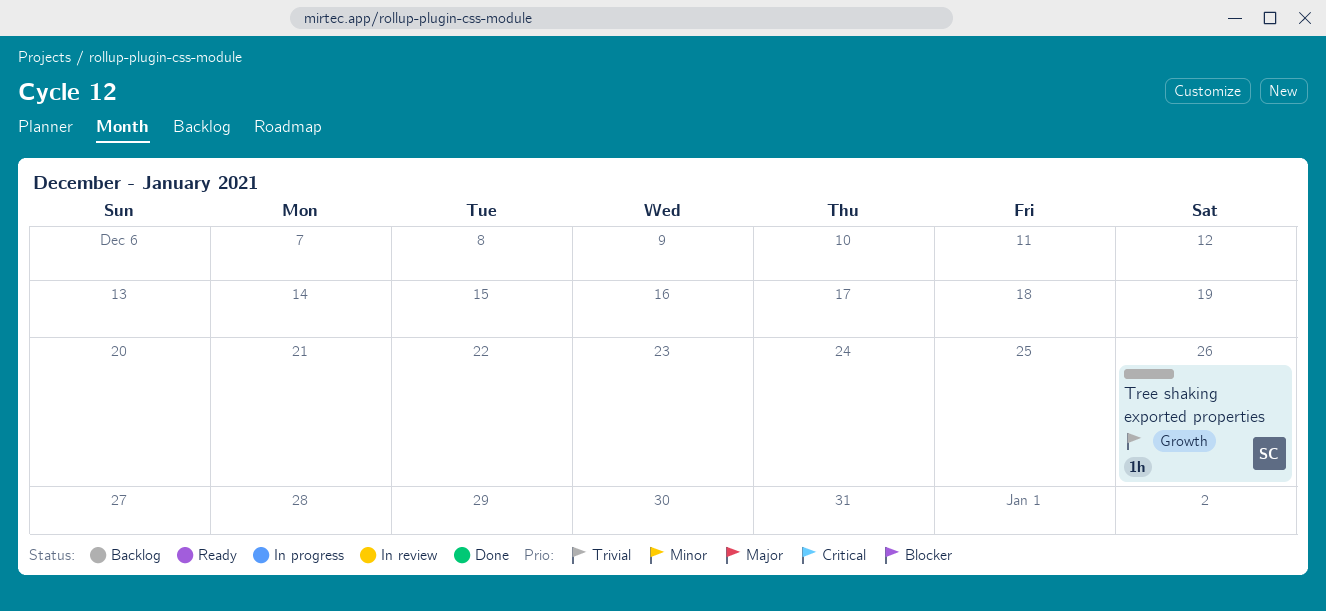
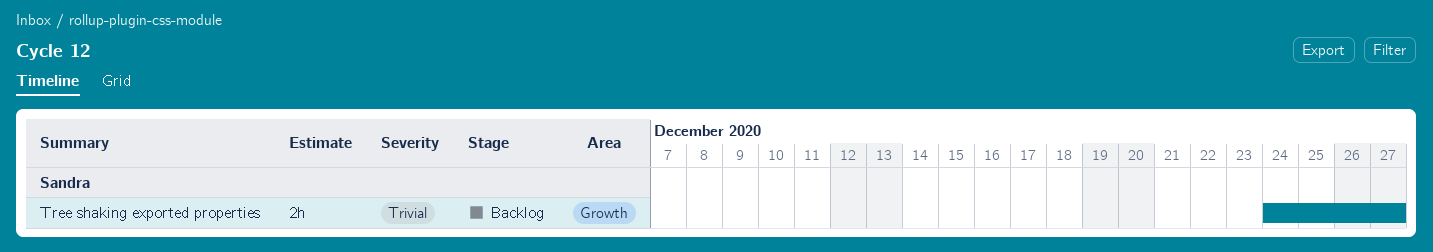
Tree shaking exported properties, estimate: 1h -> 2h
Tree shaking exported properties, due: Dec 26 -> Dec 27

